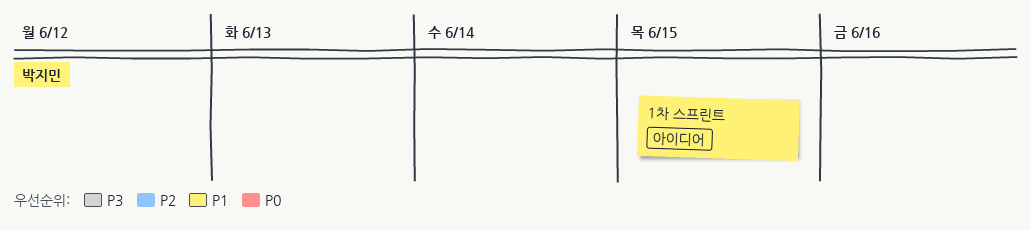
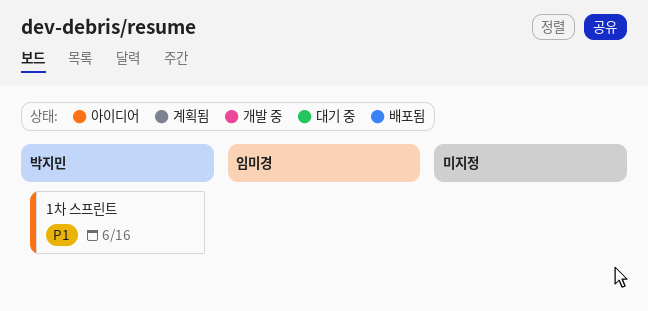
1차 스프린트, due: Jun 15 -> Jun 16

